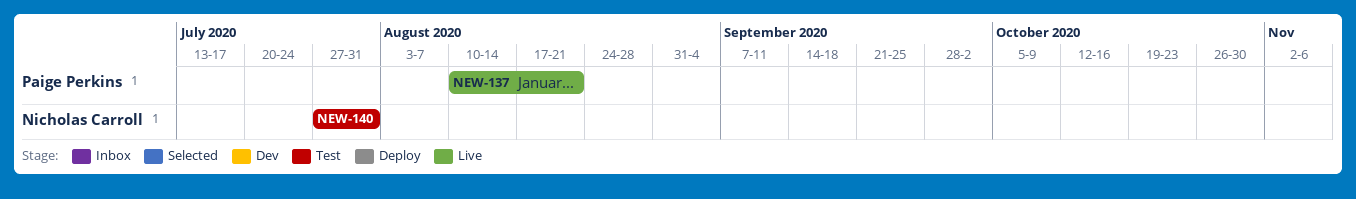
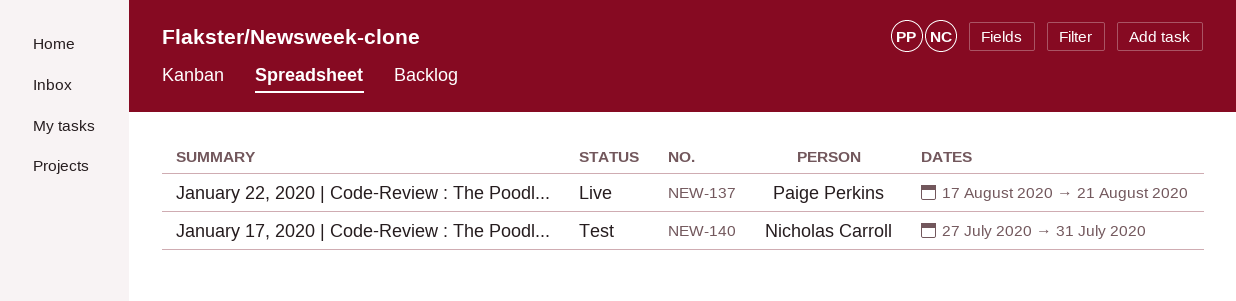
NEW-137, start: Aug 10 -> Aug 17

